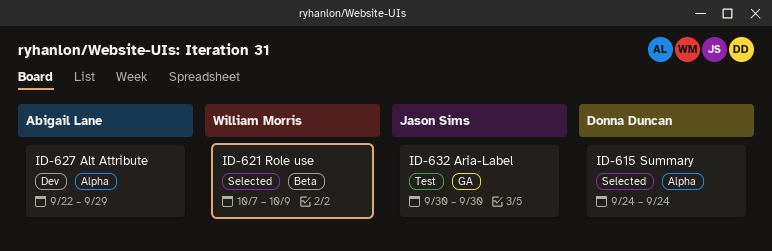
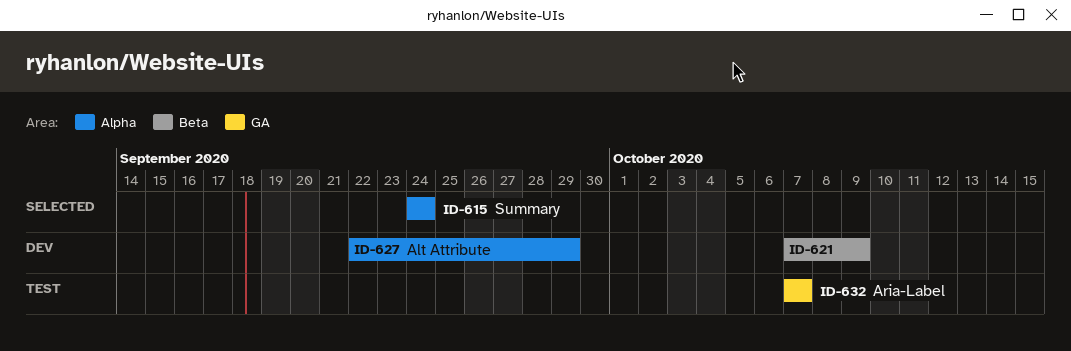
ID-621, status: Selected -> Dev
ID-632, start: Sep 30 -> Oct 7
ID-632, due: Sep 30 -> Oct 7

